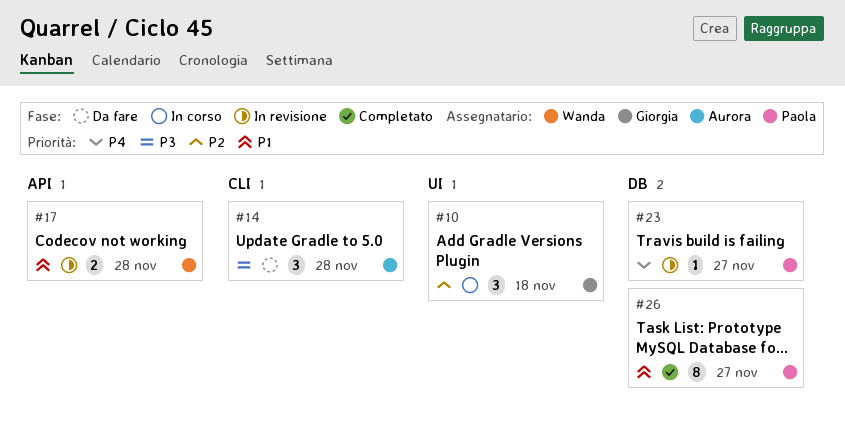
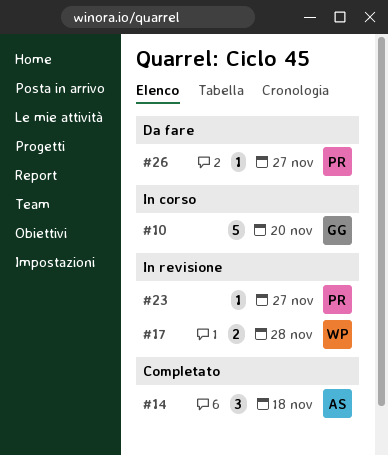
#10, estimate: 3 -> 5
#10, due: Nov 18 -> Nov 20
#14, status: Da fare -> Completato
#14, due: Nov 28 -> Nov 18
#26, status: Completato -> Da fare
#26, estimate: 8 -> 1

